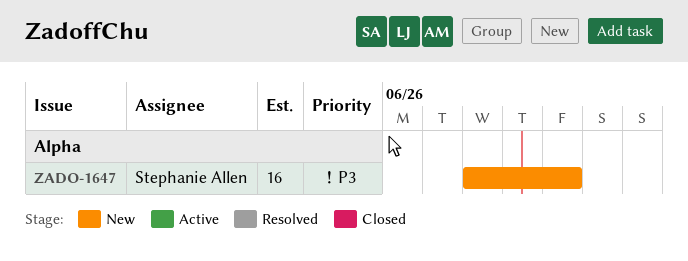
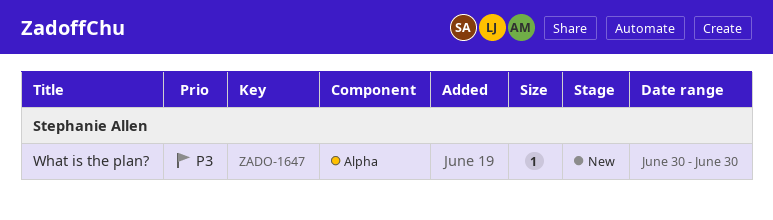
ZADO-1647, estimate: 16 -> 1
ZADO-1647, start: Jun 28 -> Jun 30

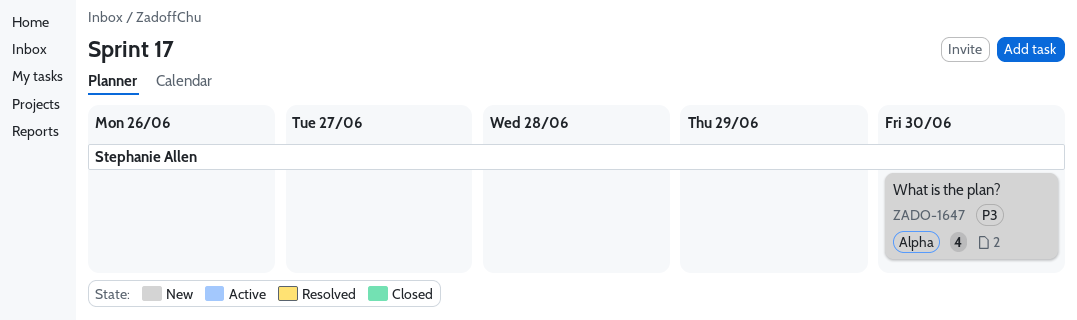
ZADO-1647, estimate: 1 -> 4

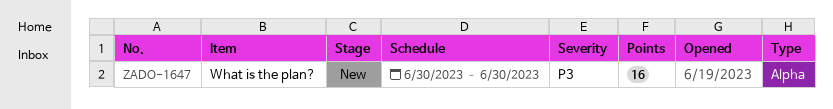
ZADO-1647, estimate: 4 -> 16

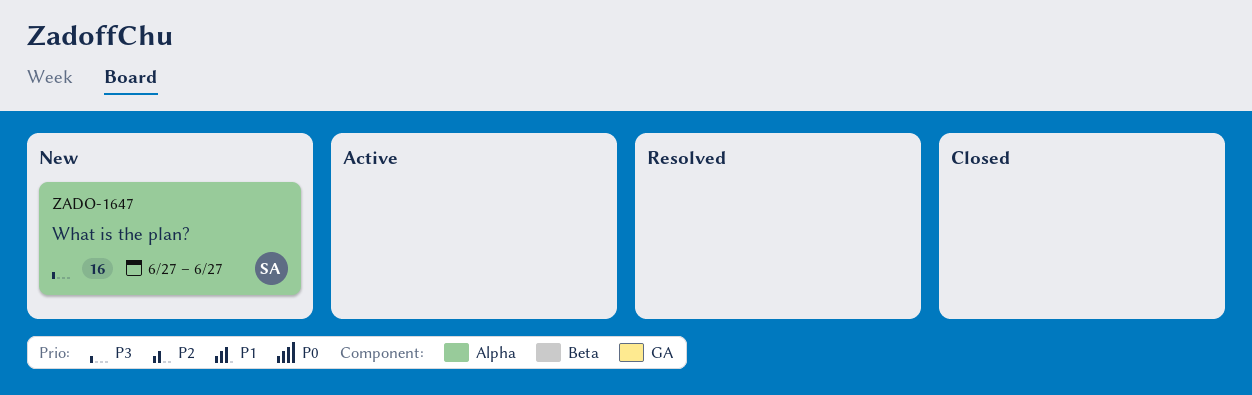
ZADO-1647, start: Jun 30 -> Jun 27
ZADO-1647, due: Jun 30 -> Jun 27

